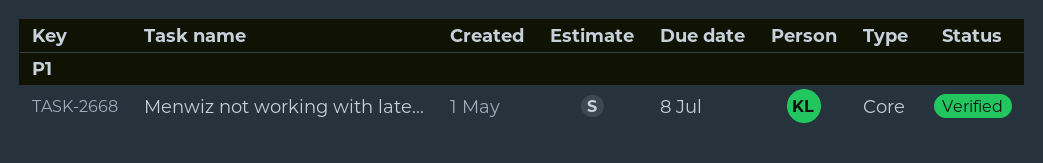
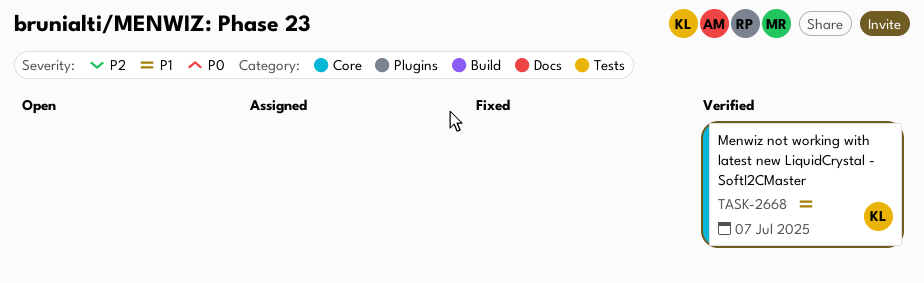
TASK-2668, due: Jul 8 -> Jul 7

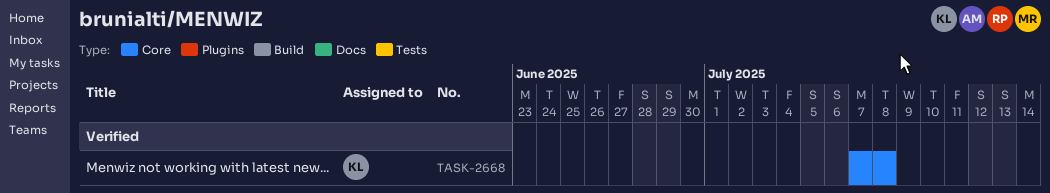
TASK-2668, due: Jul 7 -> Jul 8

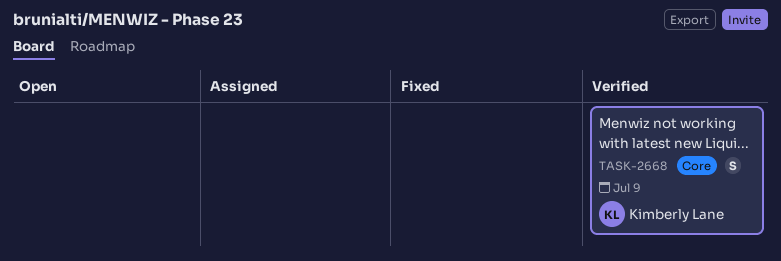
TASK-2668, due: Jul 8 -> Jul 9

